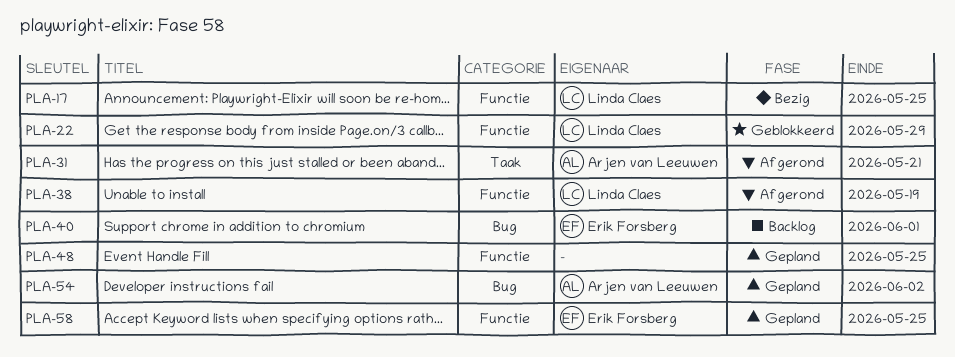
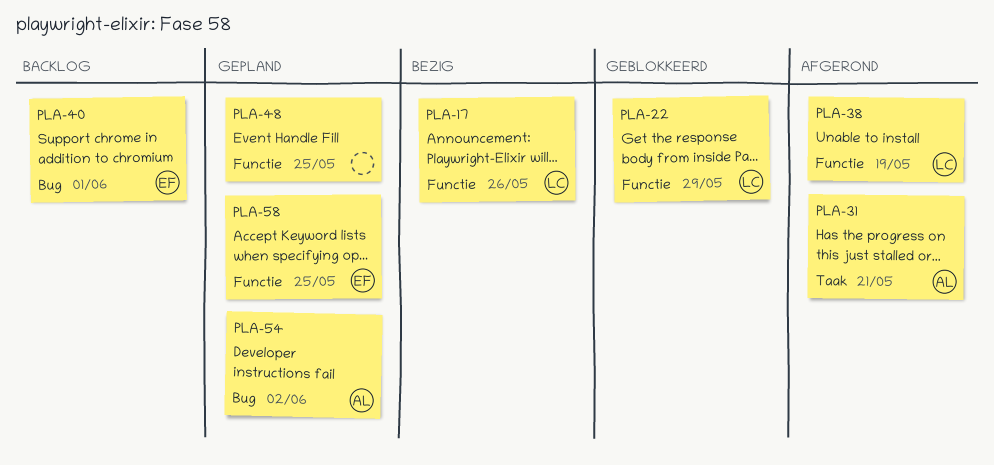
PLA-17, due: May 25 -> May 26

